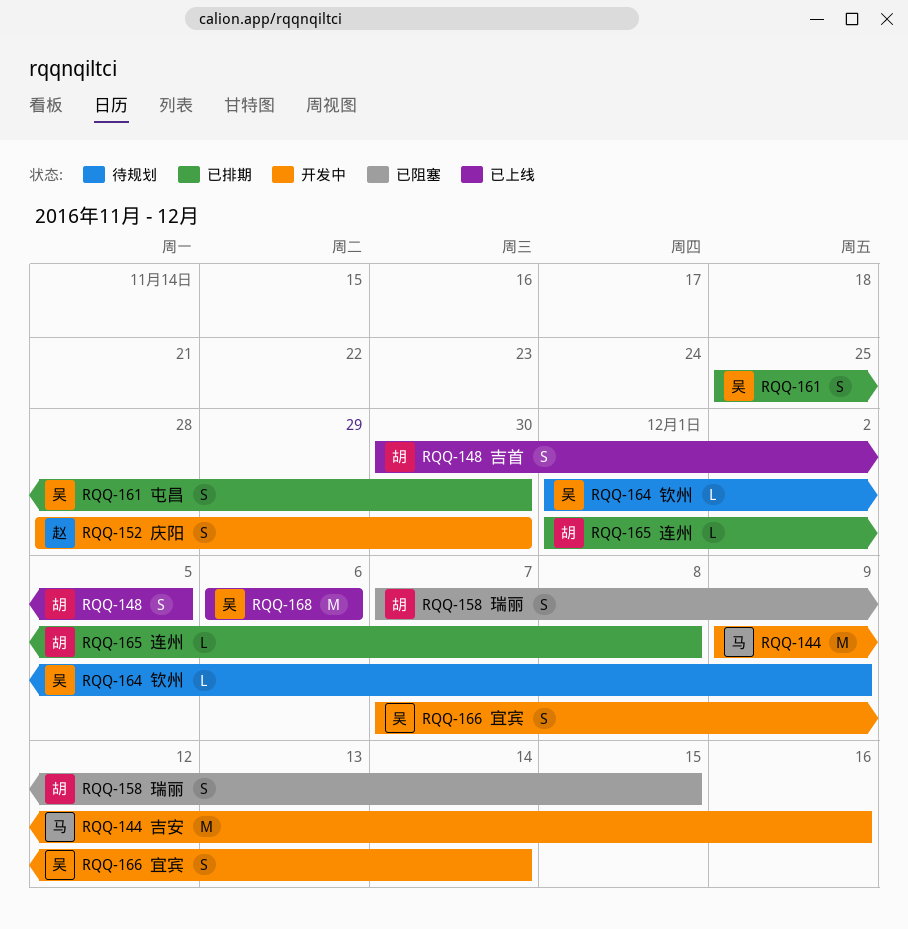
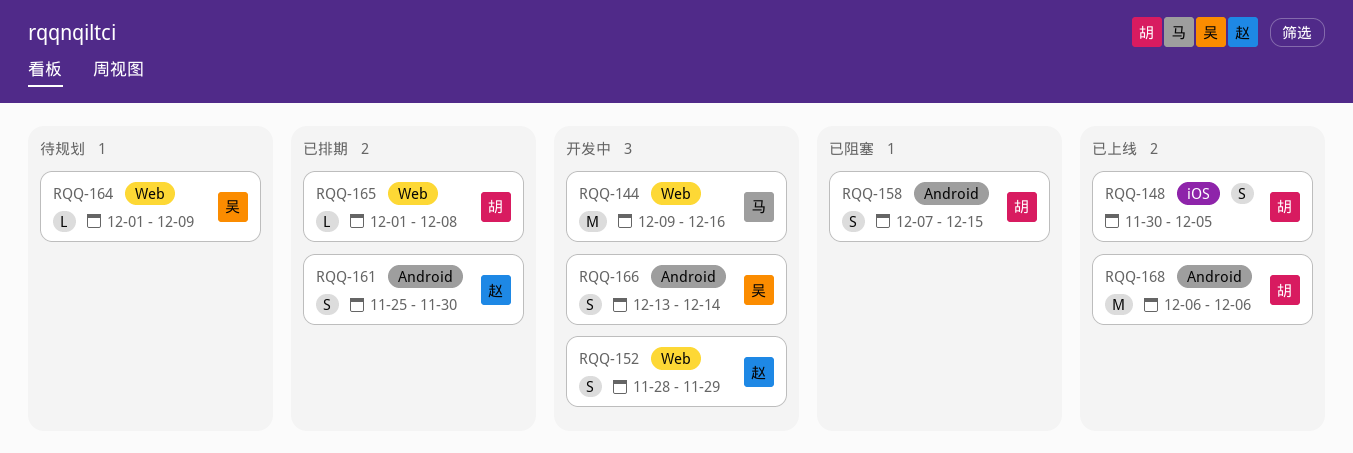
RQQ-152, due: Nov 30 -> Nov 29
RQQ-161, owner: 吴 -> 赵
RQQ-166, start: Dec 7 -> Dec 13
RQQ-168, owner: 吴 -> 胡

